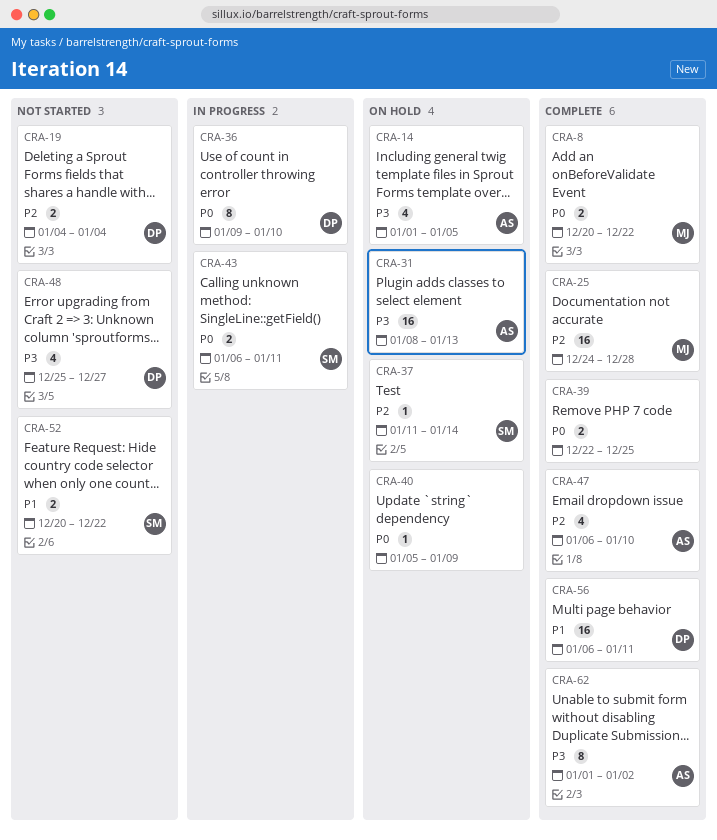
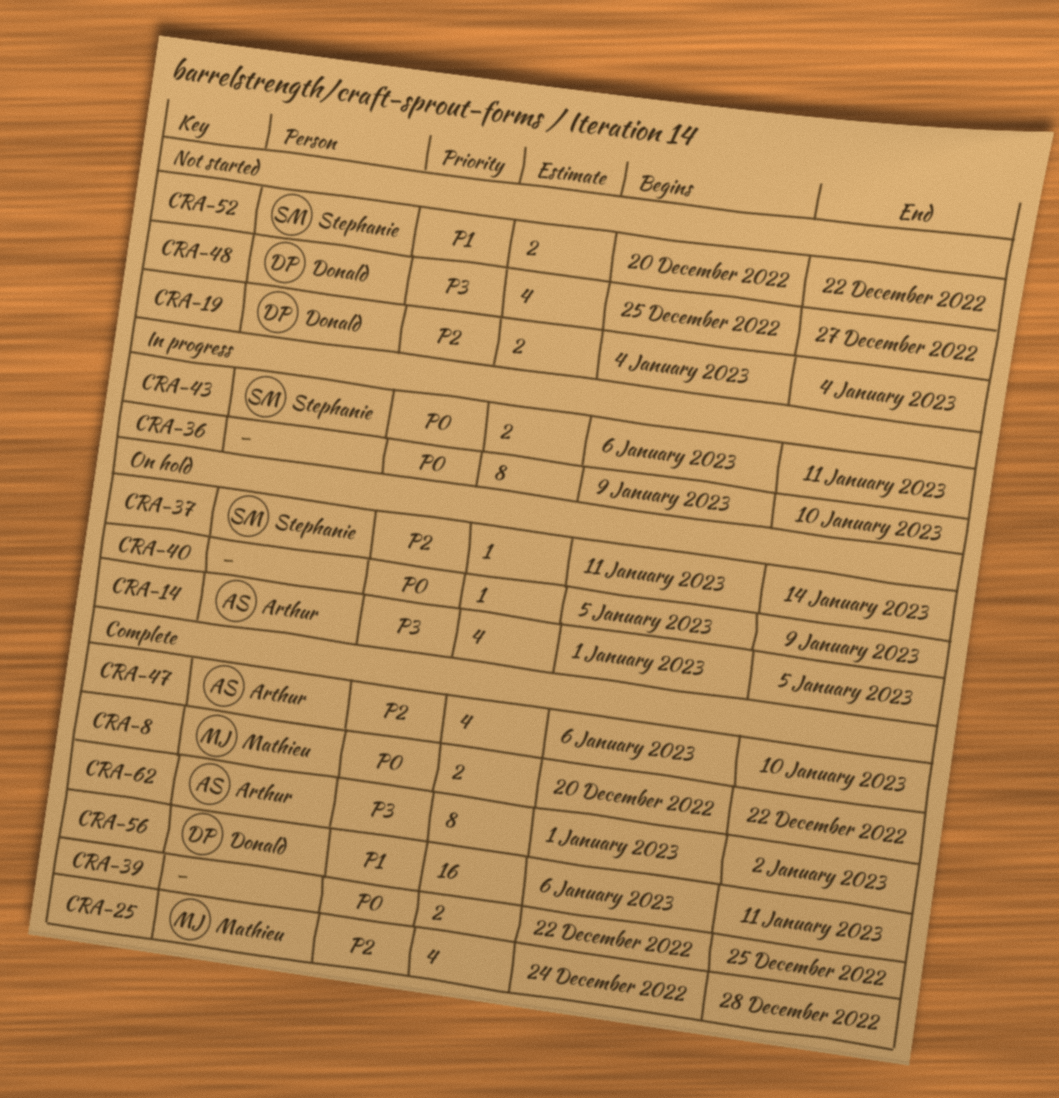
CRA-25, estimate: 16 -> 4
CRA-31: present -> none
CRA-36, owner: Donald -> none

